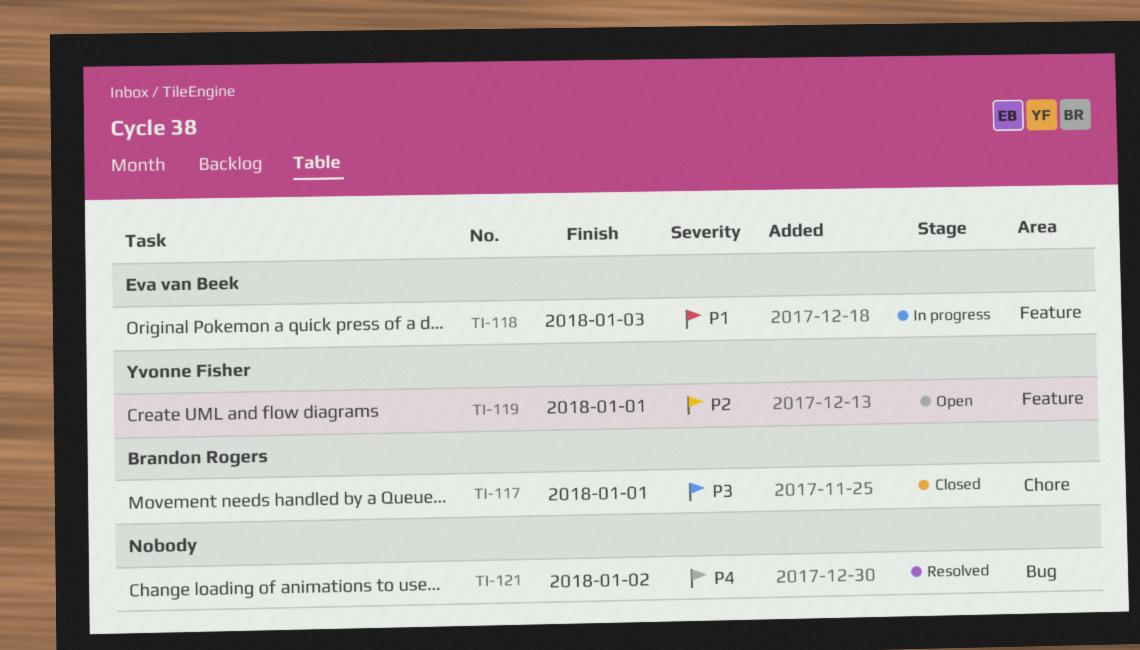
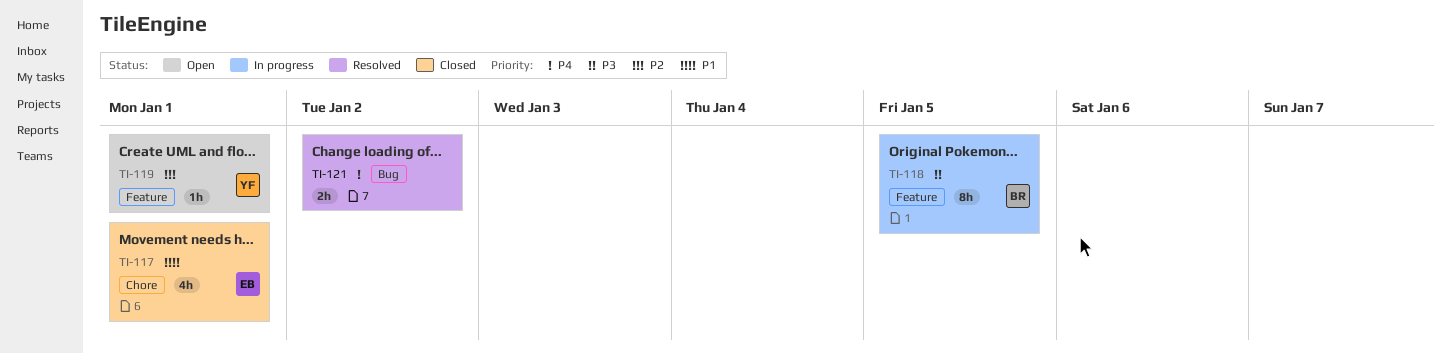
TI-117, owner: Brandon Rogers -> Eva van Beek
TI-117, priority: P3 -> P1
TI-118, owner: Eva van Beek -> Brandon Rogers
TI-118, priority: P1 -> P3
TI-118, due: Jan 3 -> Jan 5

